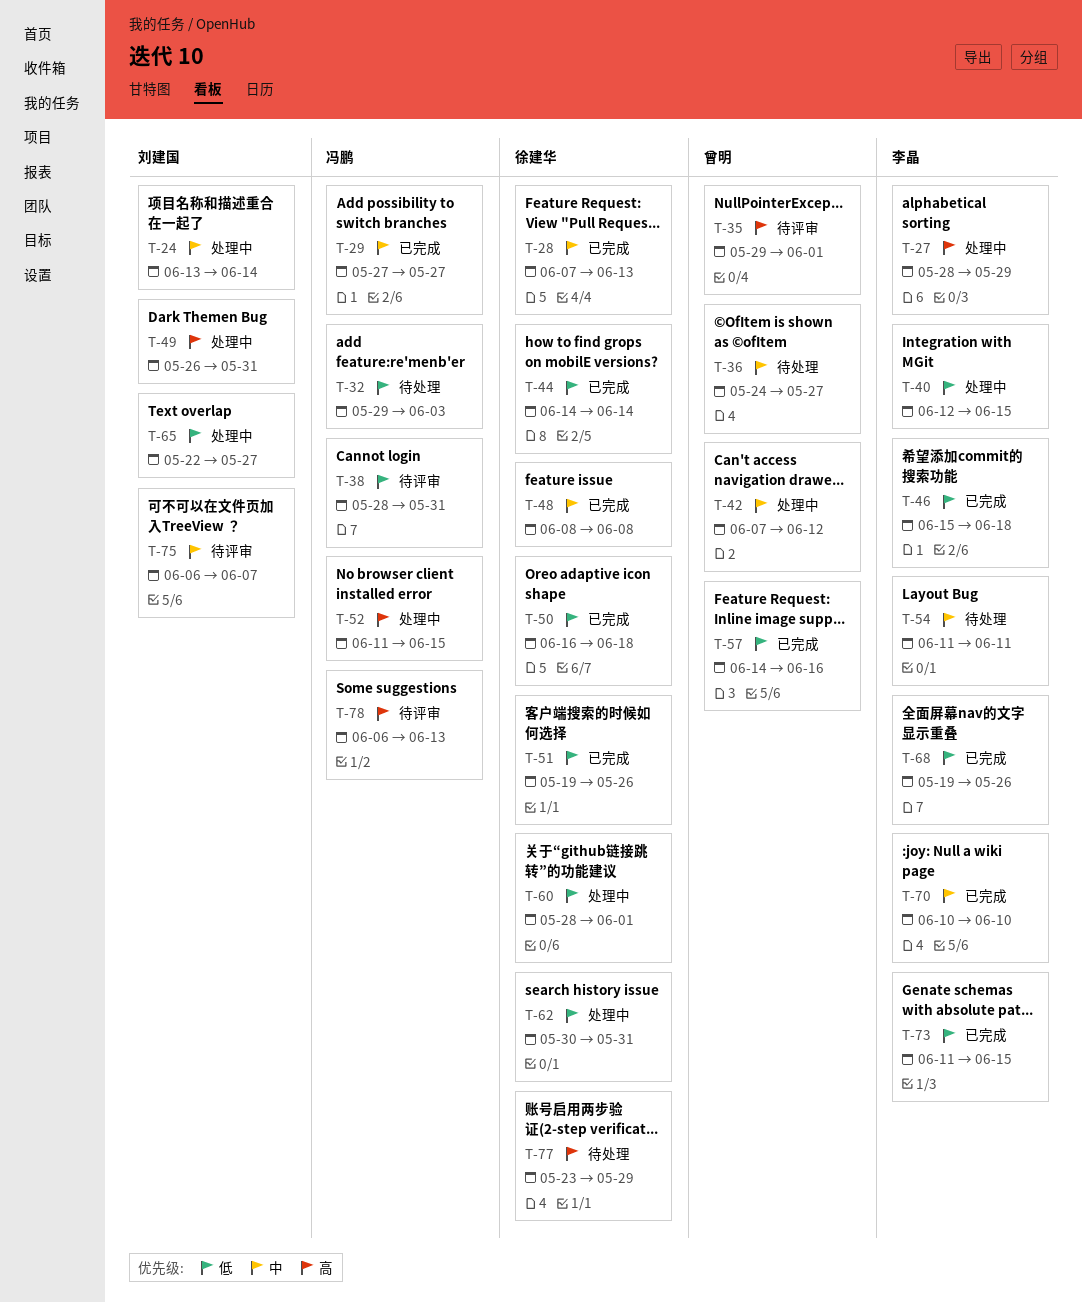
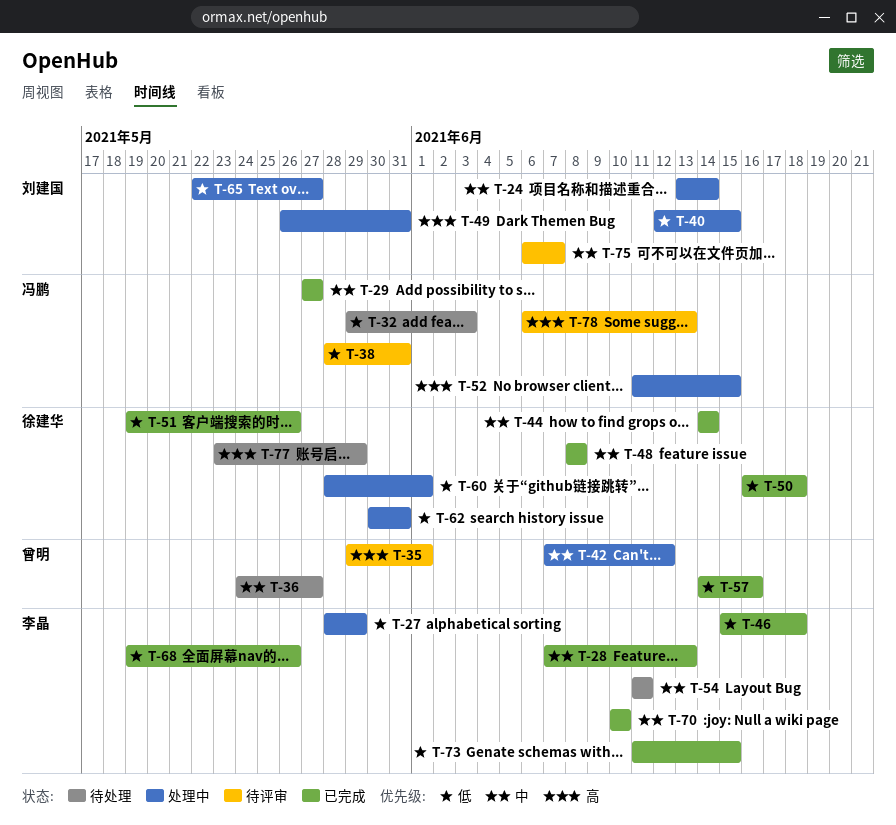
T-27, priority: 高 -> 低
T-28, owner: 徐建华 -> 李晶
T-40, owner: 李晶 -> 刘建国
T-44, priority: 低 -> 中

